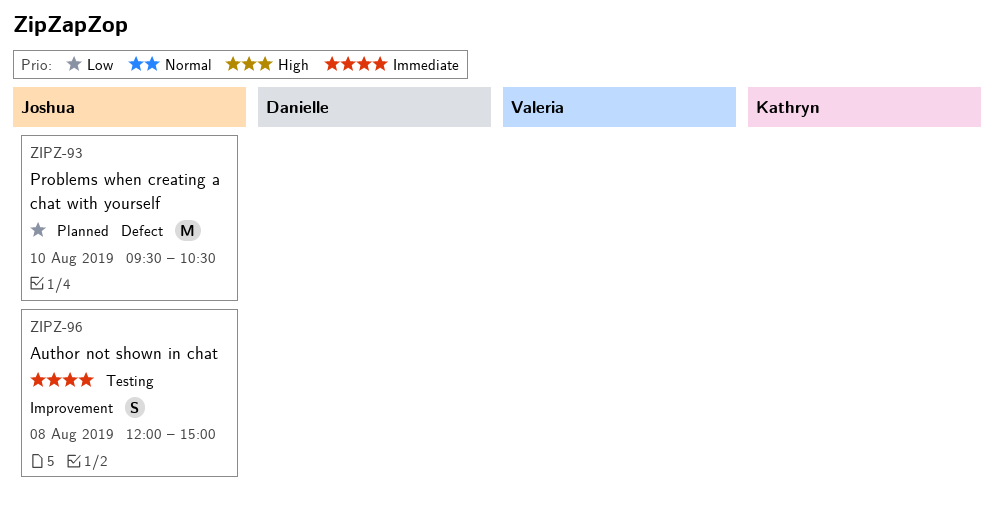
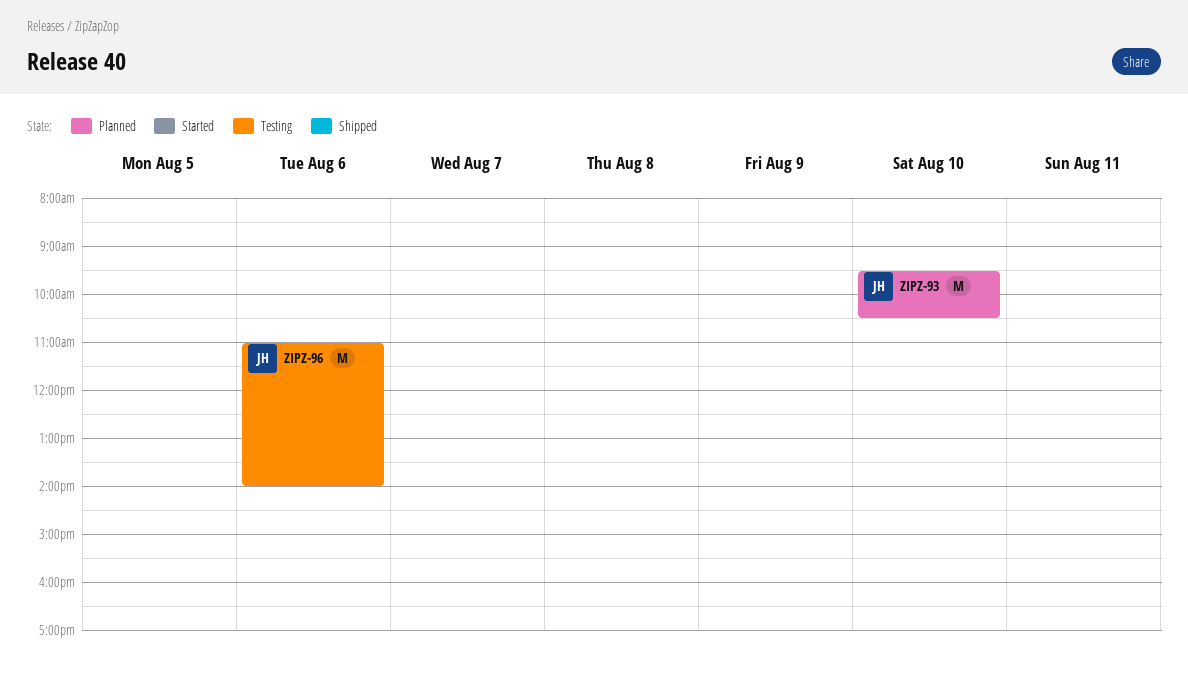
ZIPZ-96, estimate: S -> M
ZIPZ-96, day: Aug 8 -> Aug 6
ZIPZ-96, begins: 12:00 -> 11:00
ZIPZ-96, ends: 15:00 -> 14:00

